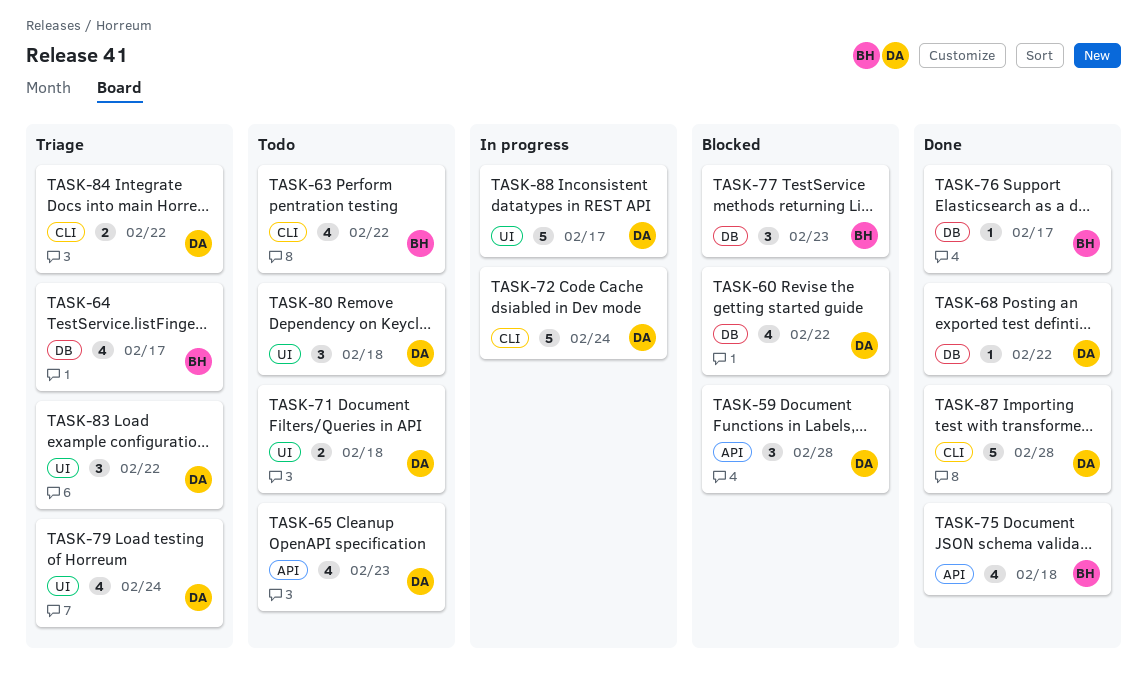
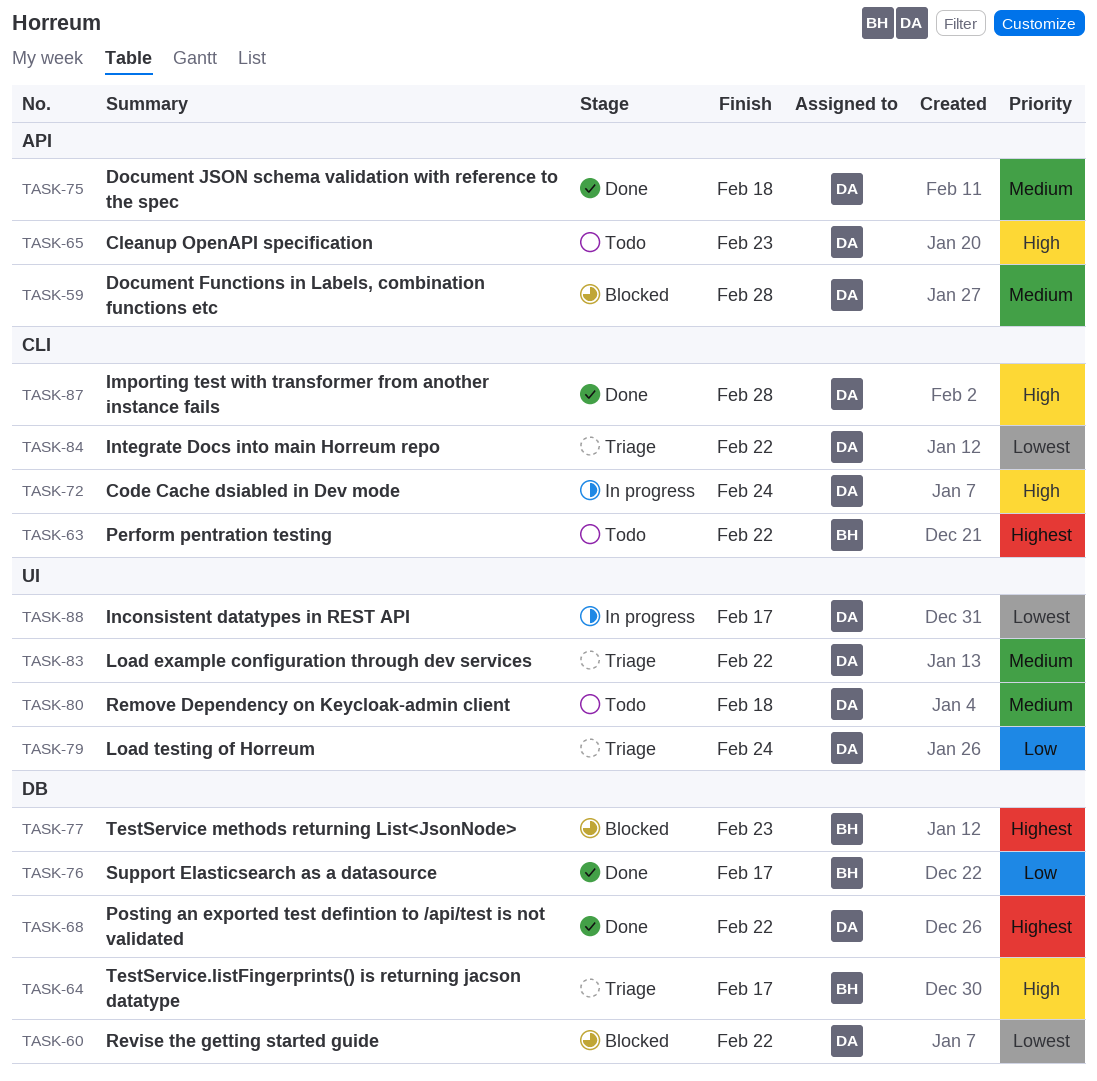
TASK-71: present -> none
TASK-75, owner: BH -> DA

